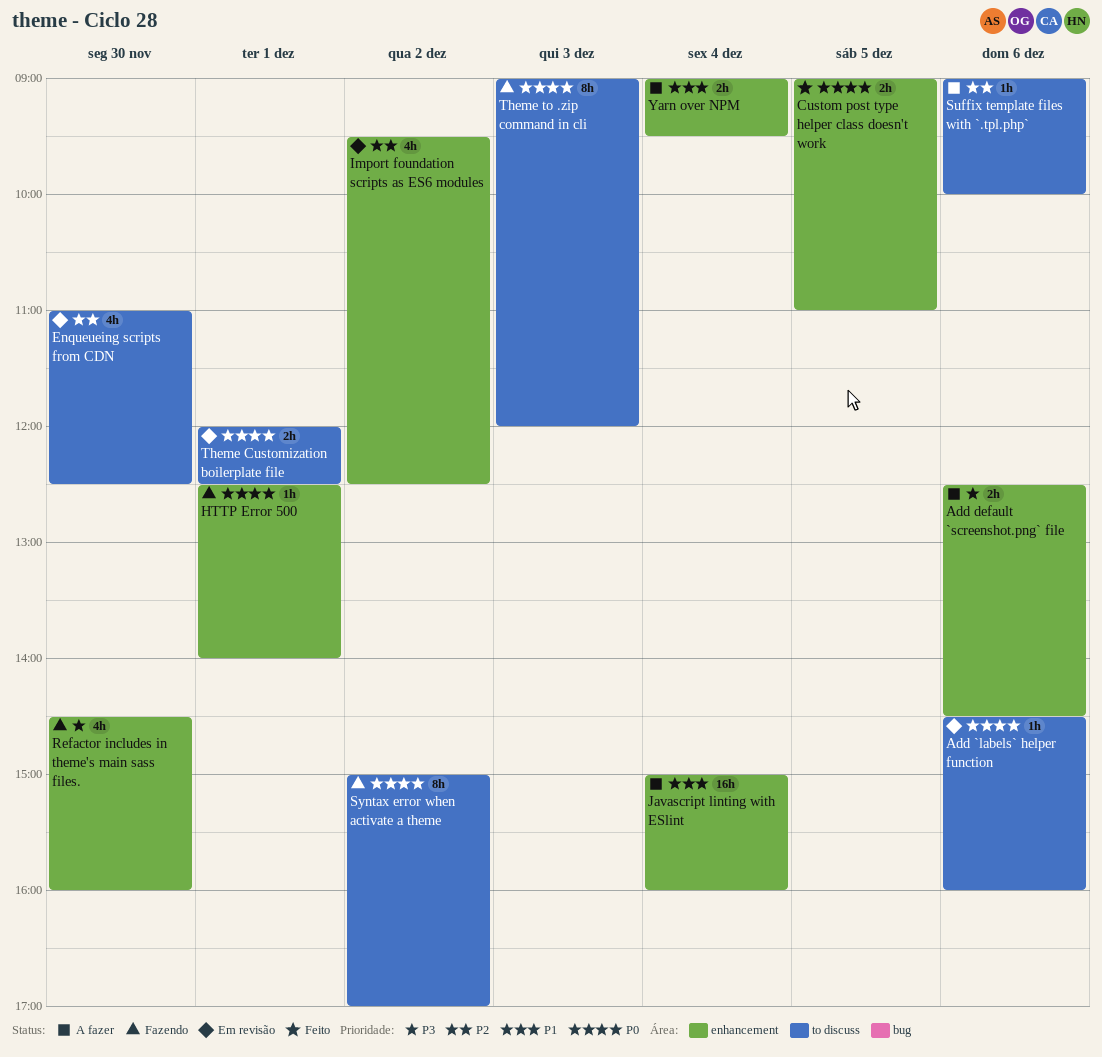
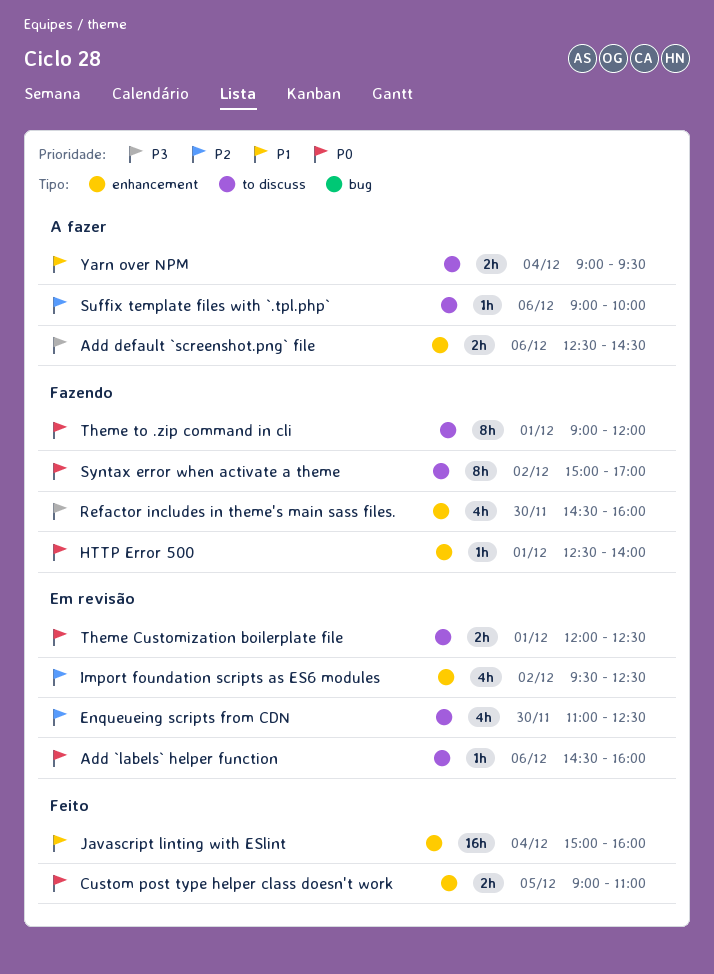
Javascript linting with ESlint, status: A fazer -> Feito
Theme to .zip command in cli, day: Dec 3 -> Dec 1
Yarn over NPM, label: enhancement -> to discuss

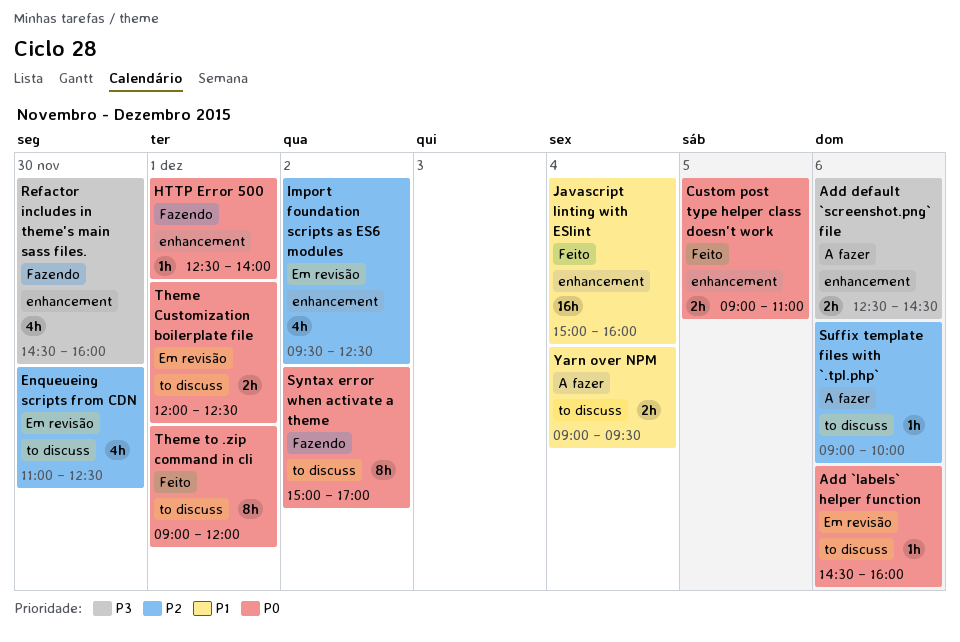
Theme to .zip command in cli, status: Fazendo -> Feito

